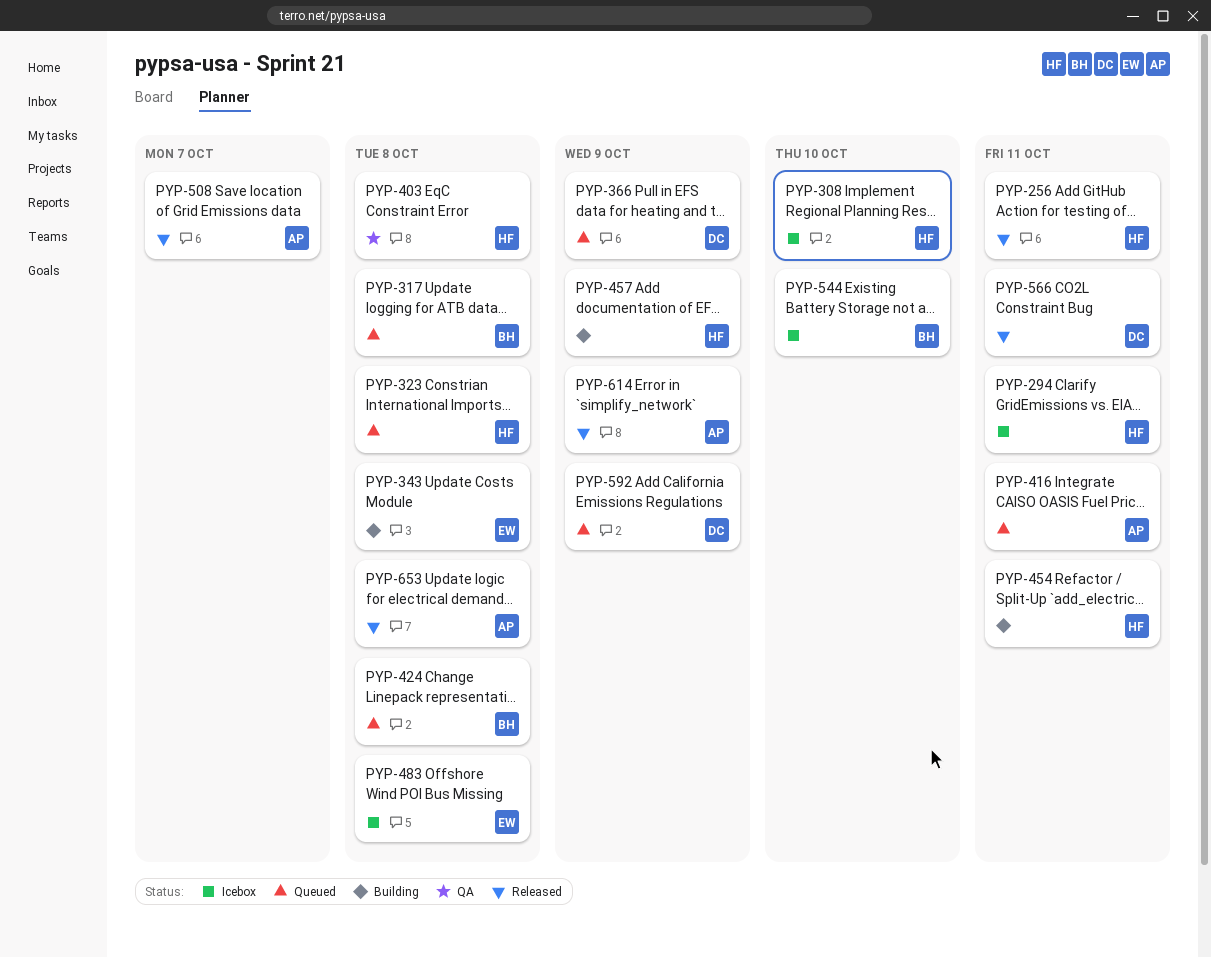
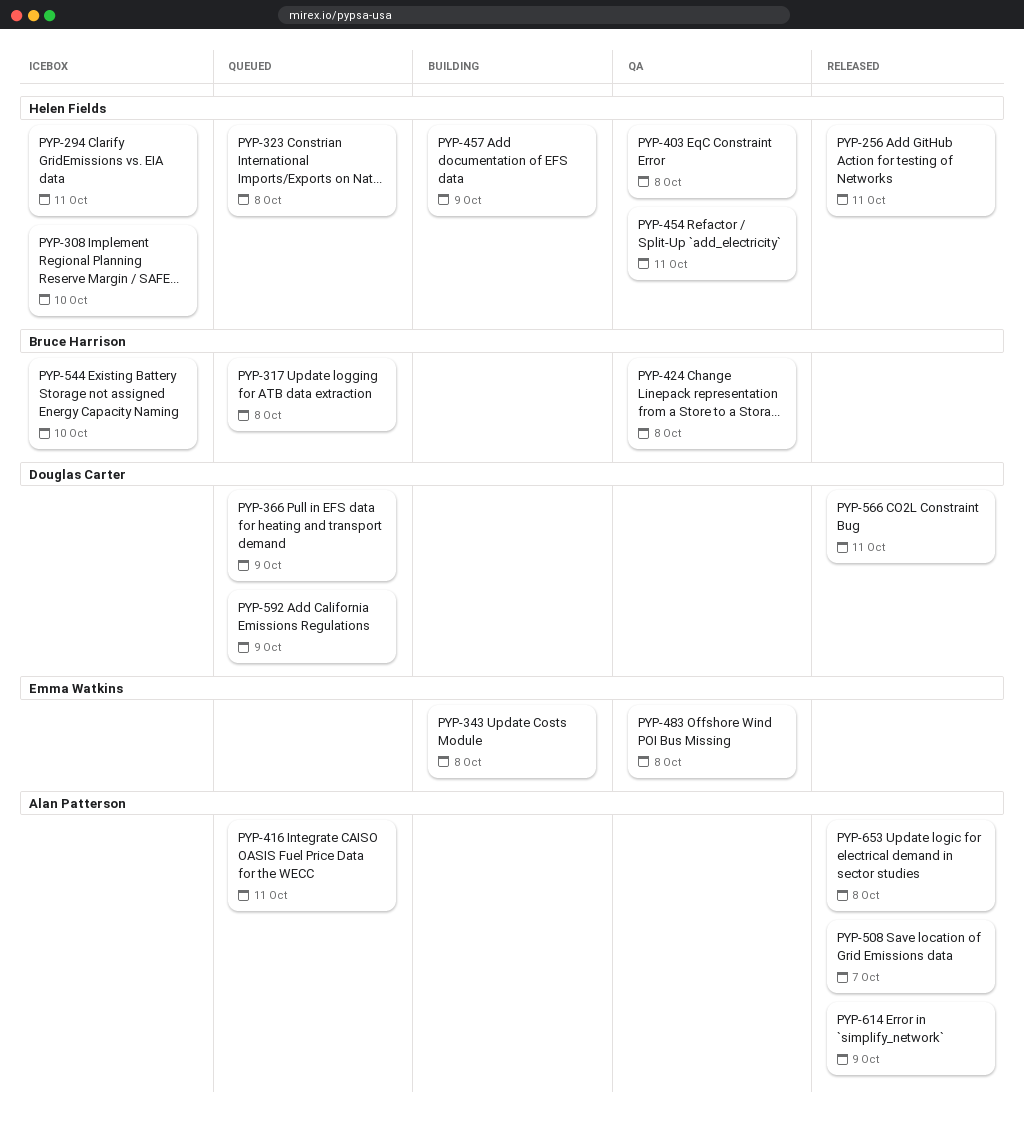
PYP-424, status: Queued -> QA
PYP-454, status: Building -> QA
PYP-483, status: Icebox -> QA

